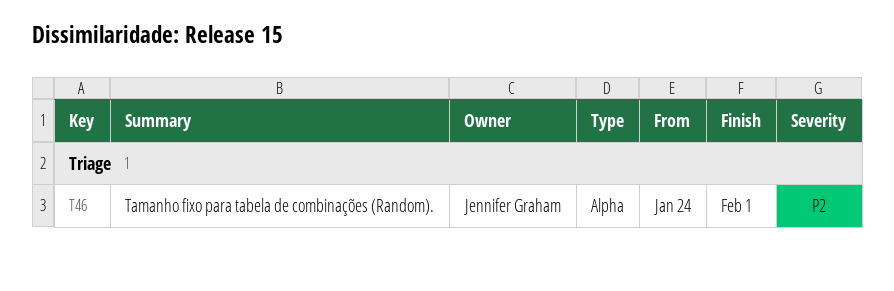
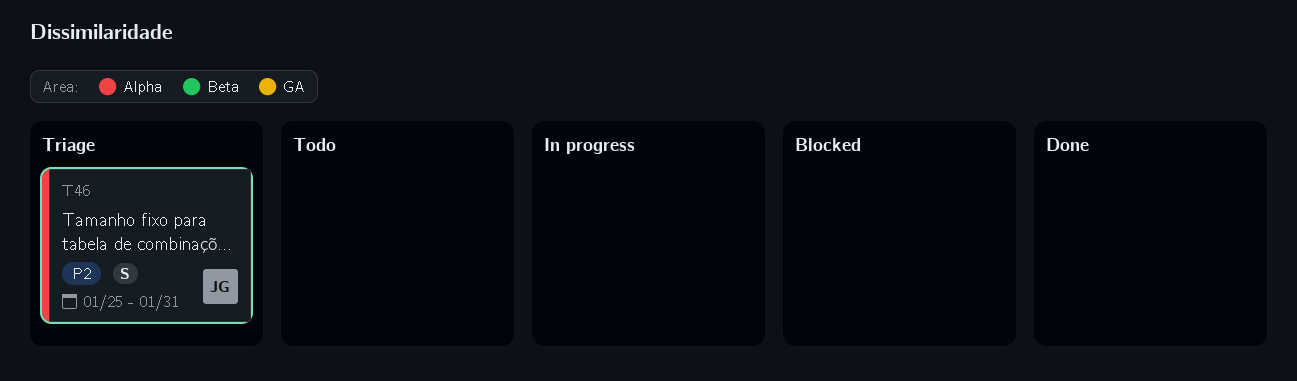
T46, start: Jan 24 -> Jan 25
T46, due: Feb 1 -> Jan 31

